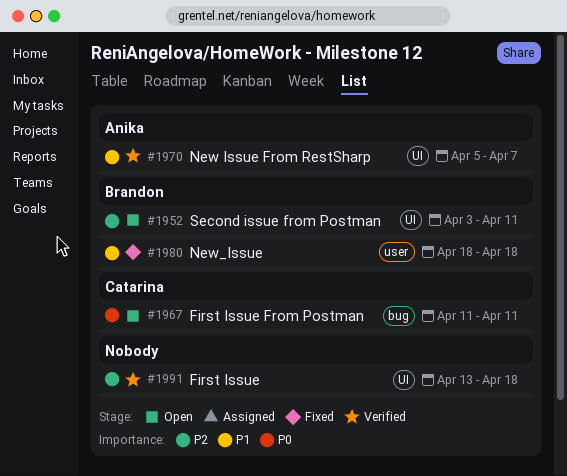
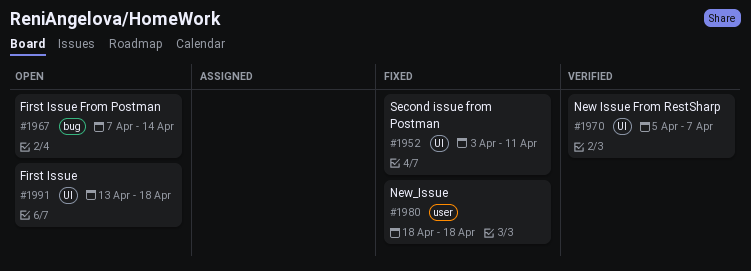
#1952, status: Open -> Fixed
#1967, start: Apr 11 -> Apr 7
#1967, due: Apr 11 -> Apr 14
#1991, status: Verified -> Open

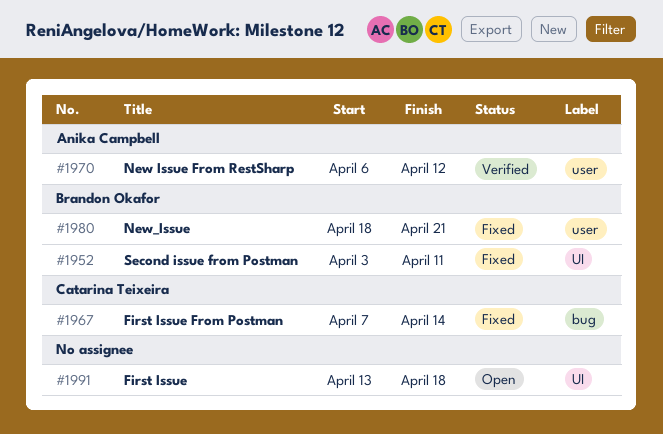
#1967, status: Open -> Fixed
#1970, label: UI -> user
#1970, start: Apr 5 -> Apr 6
#1970, due: Apr 7 -> Apr 12
#1980, due: Apr 18 -> Apr 21

